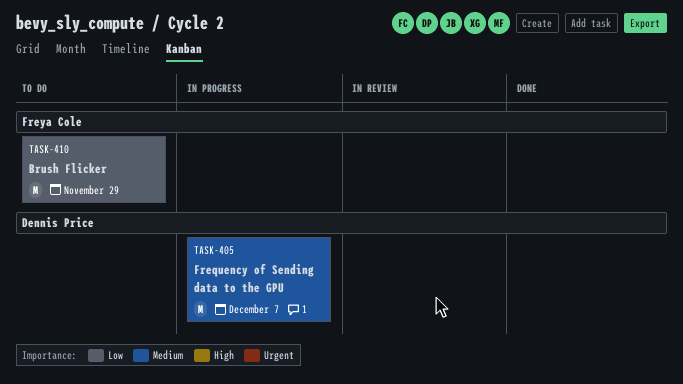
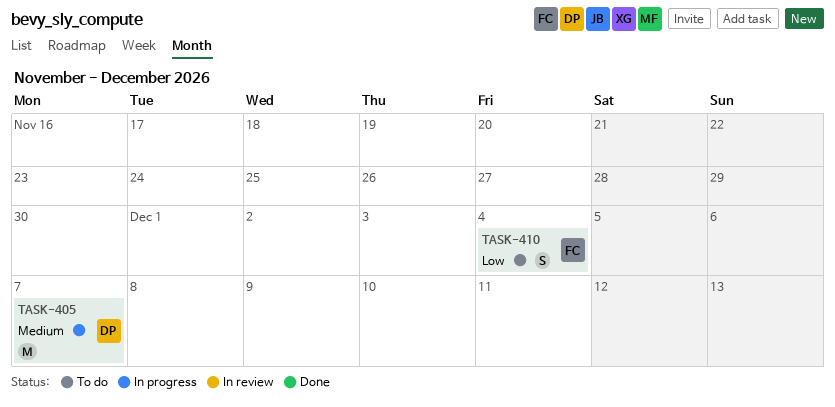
TASK-410, estimate: M -> S
TASK-410, due: Nov 29 -> Dec 4

